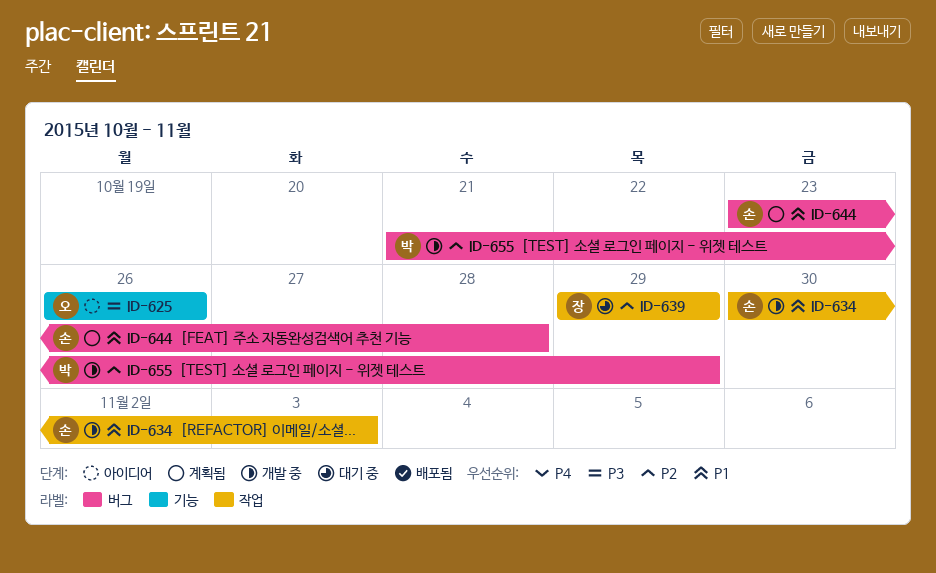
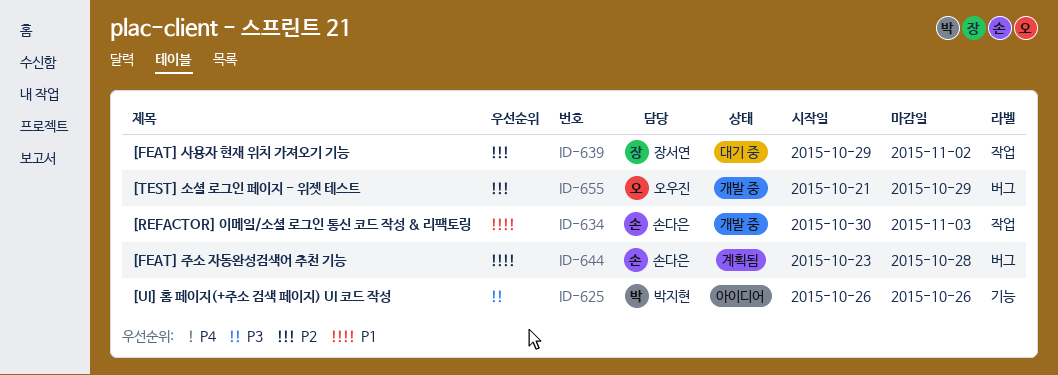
ID-625, owner: 오우진 -> 박지현
ID-639, due: Oct 29 -> Nov 2
ID-655, owner: 박지현 -> 오우진

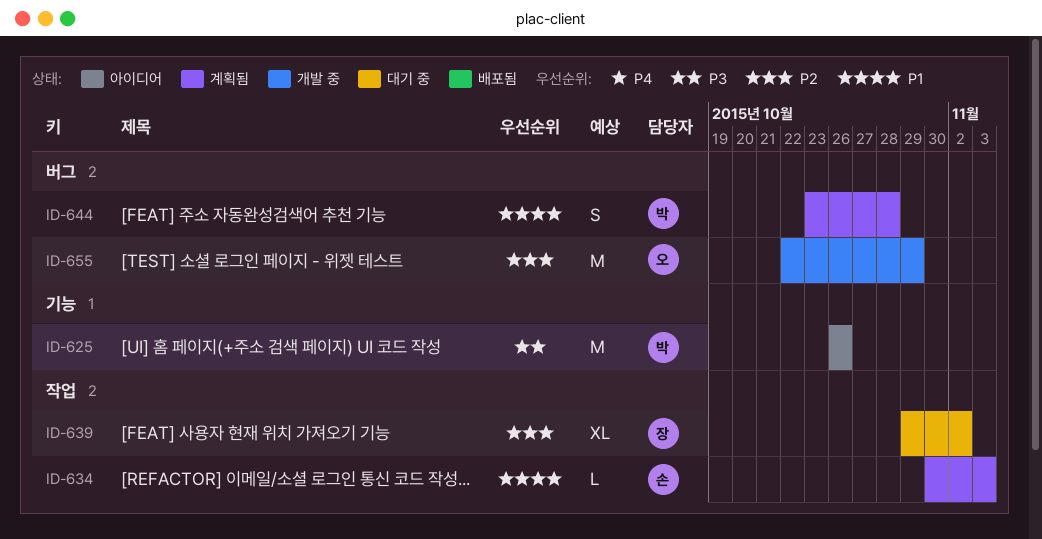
ID-634, status: 개발 중 -> 계획됨
ID-644, owner: 손다은 -> 박지현
ID-655, start: Oct 21 -> Oct 22

